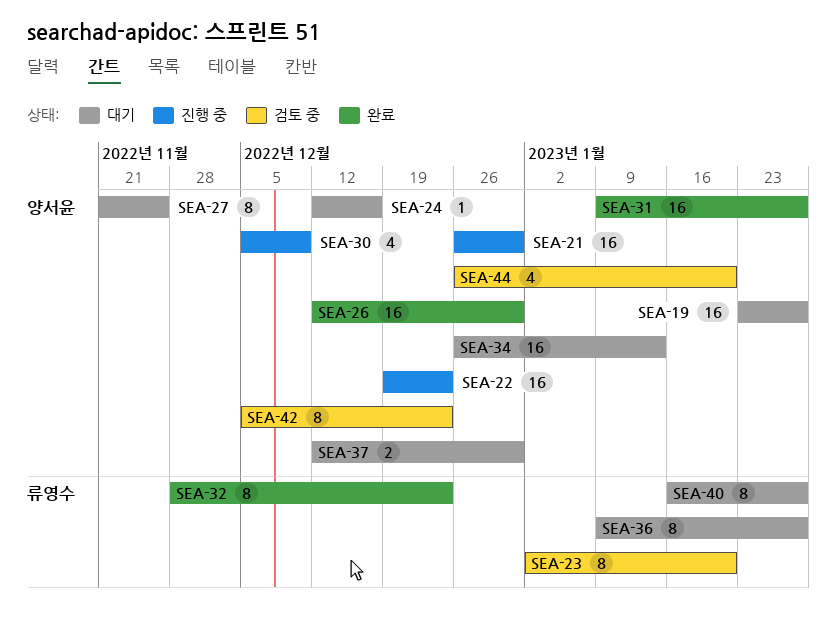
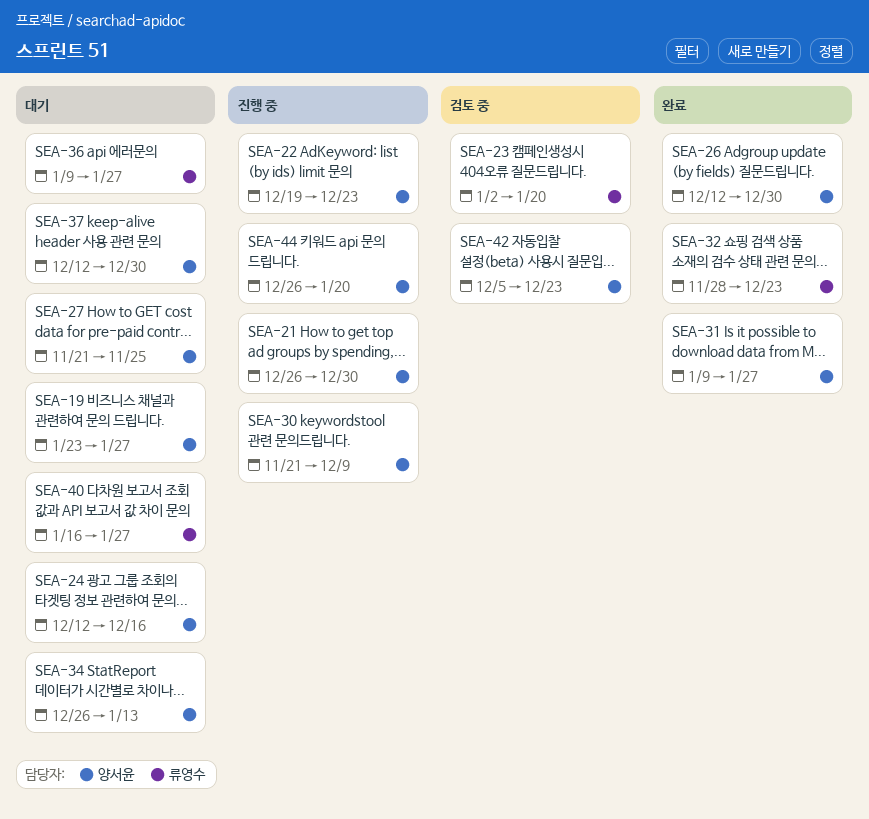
SEA-30, start: Dec 5 -> Nov 21
SEA-44, status: 검토 중 -> 진행 중

